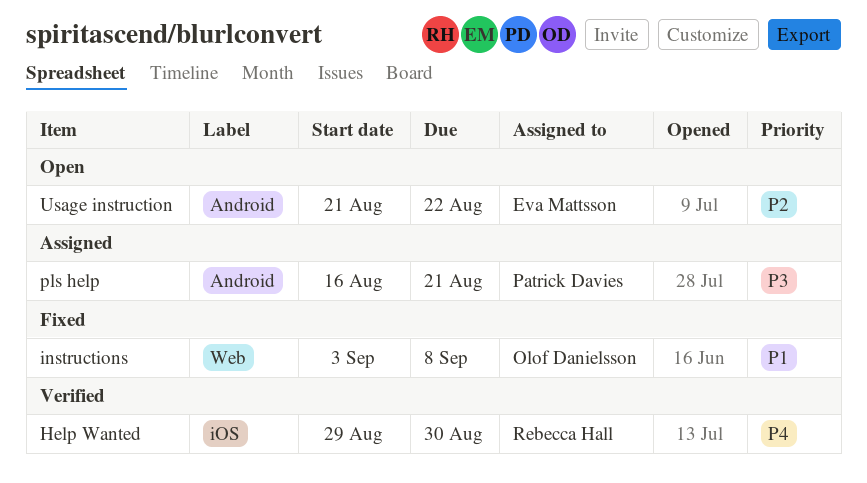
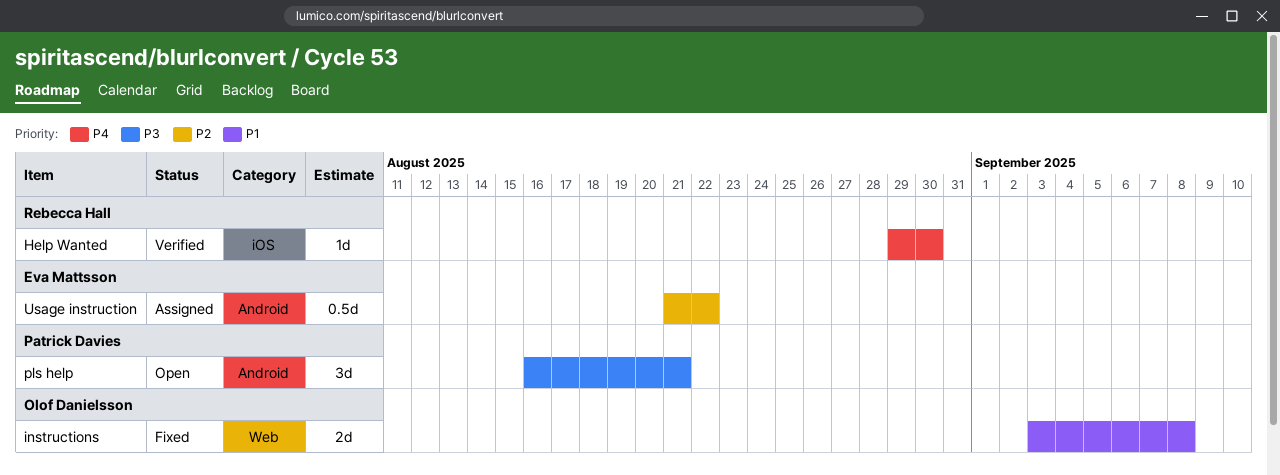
pls help, status: Assigned -> Open
Usage instruction, status: Open -> Assigned

